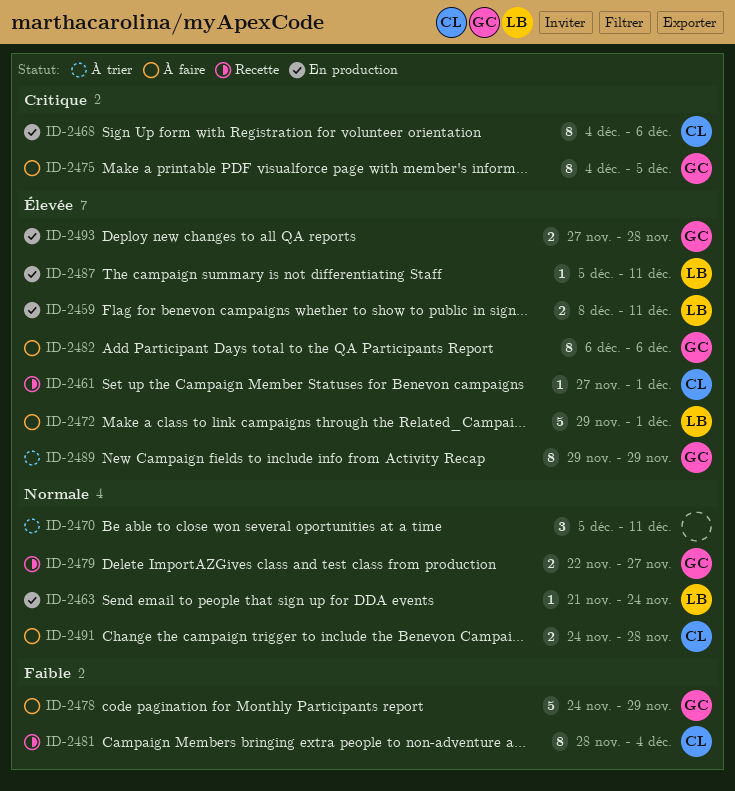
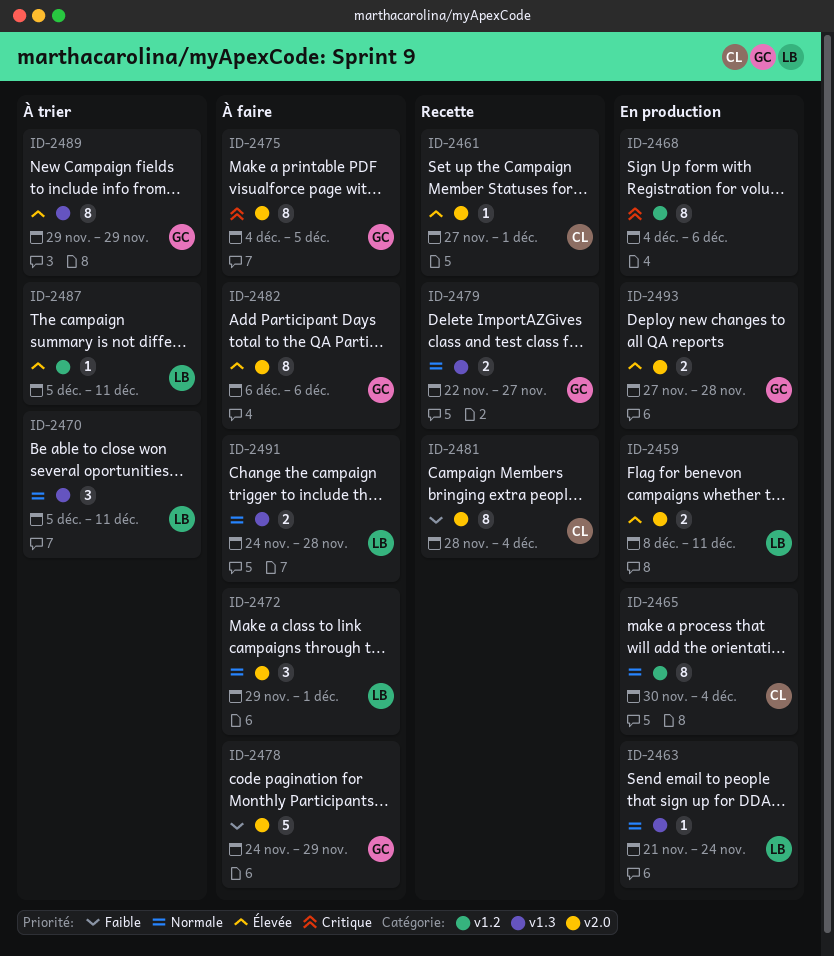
ID-2465: none -> present
ID-2468, owner: CL -> none
ID-2470, owner: none -> LB
ID-2472, priority: Élevée -> Normale
ID-2472, estimate: 5 -> 3
ID-2487, status: En production -> À trier
ID-2491, owner: CL -> LB

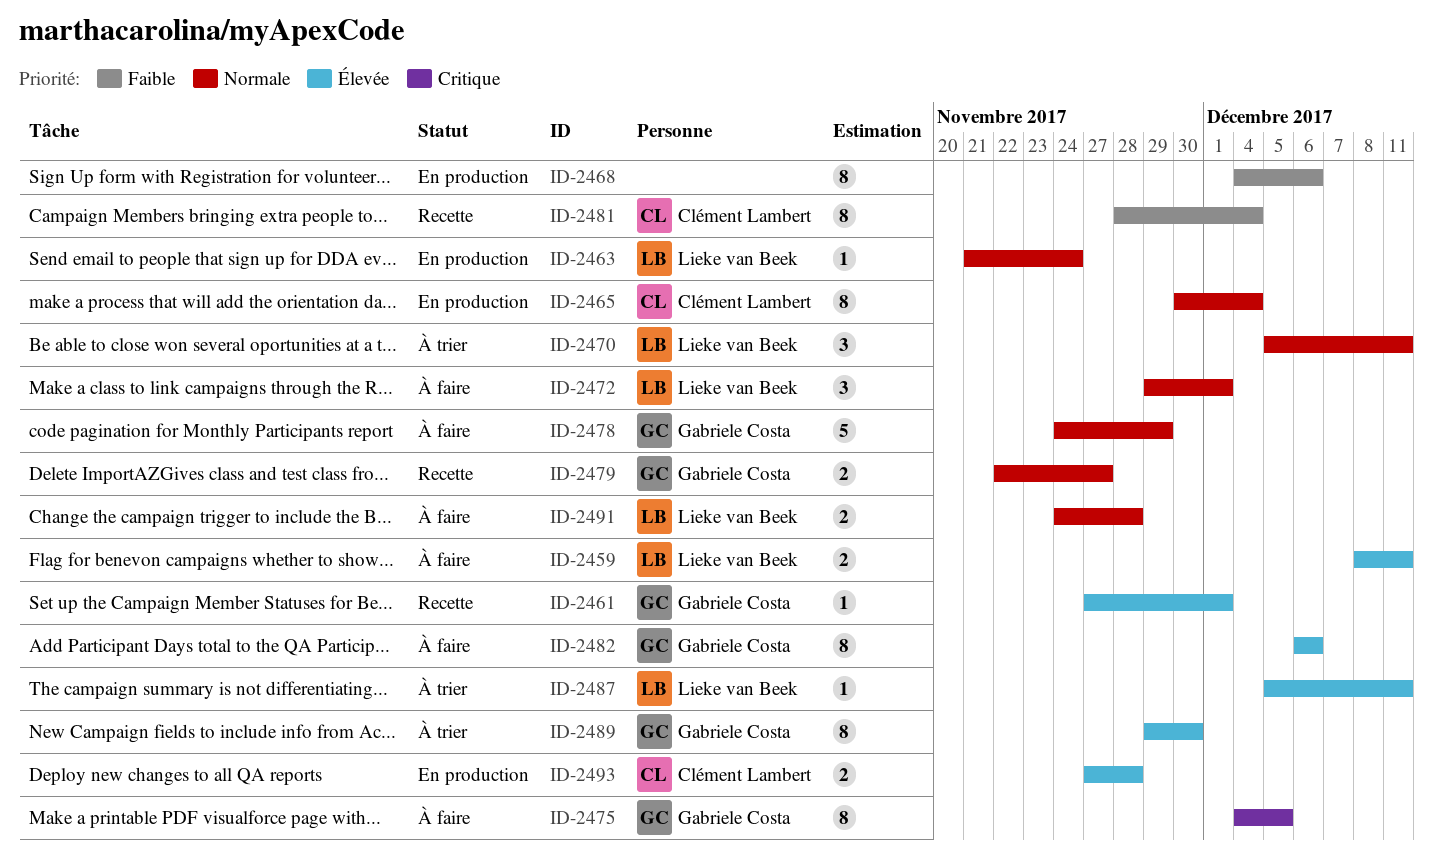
ID-2459, status: En production -> À faire
ID-2461, owner: Clément Lambert -> Gabriele Costa
ID-2468, priority: Critique -> Faible
ID-2478, priority: Faible -> Normale
ID-2489, due: Nov 29 -> Nov 30
ID-2493, owner: Gabriele Costa -> Clément Lambert

